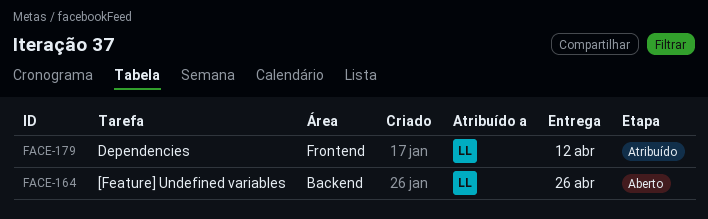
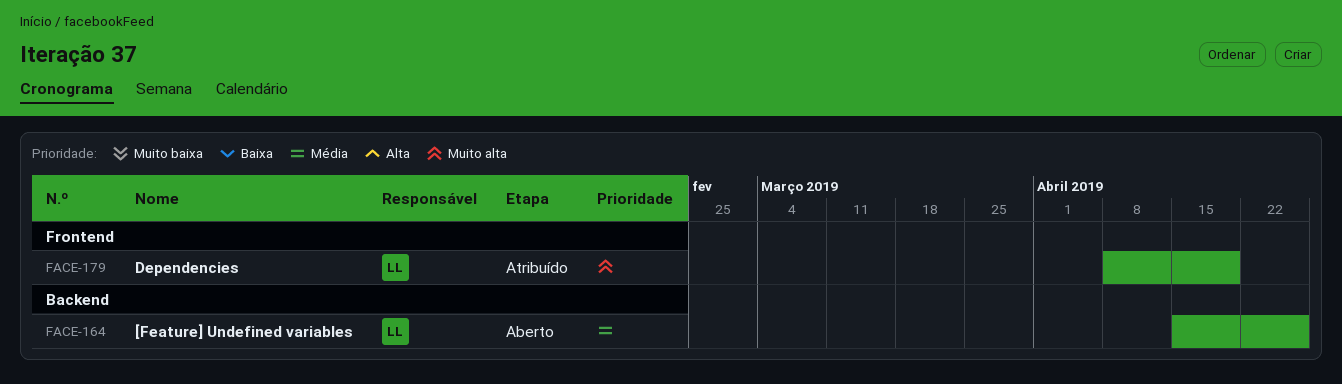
FACE-179, due: Apr 12 -> Apr 19

